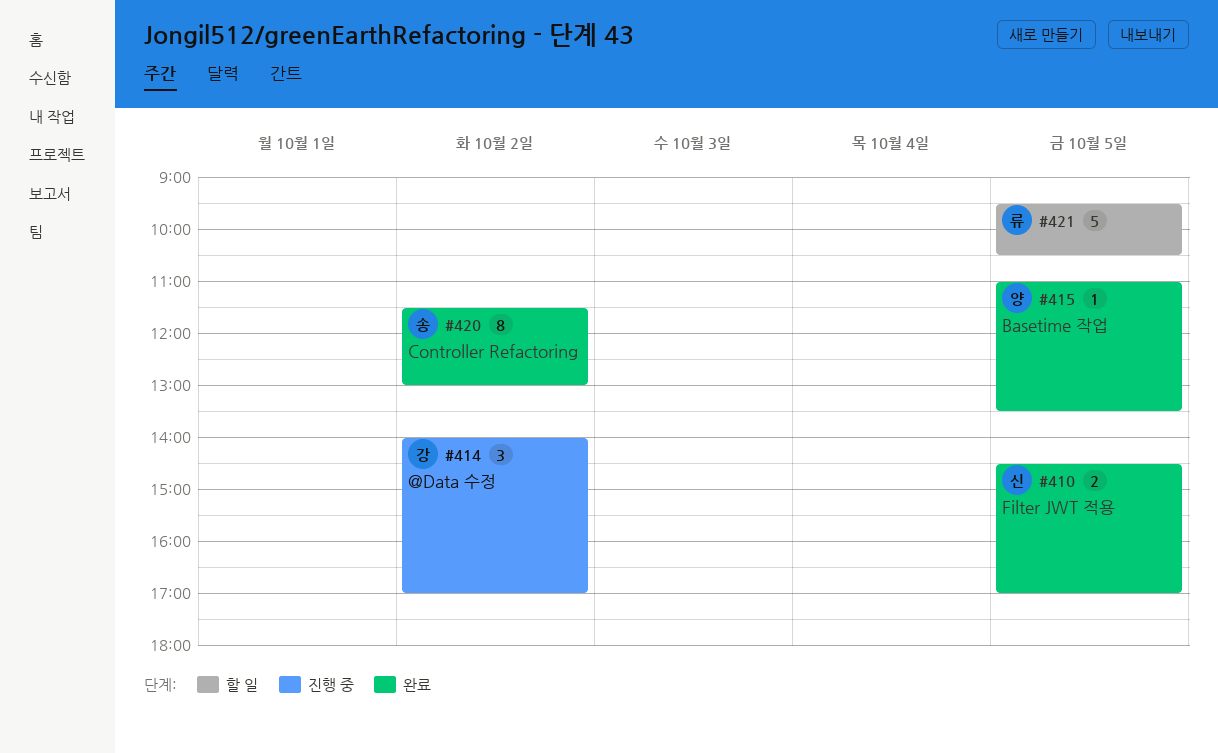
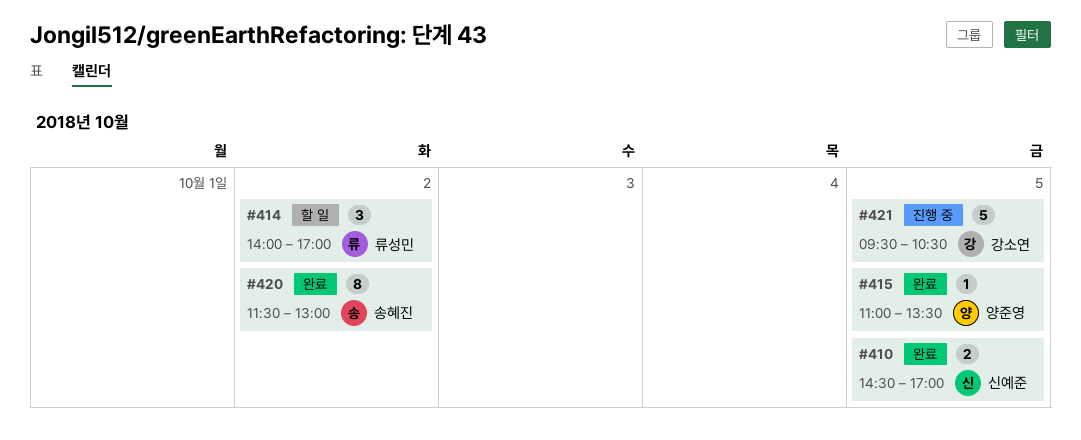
#414, status: 진행 중 -> 할 일
#414, owner: 강소연 -> 류성민
#421, status: 할 일 -> 진행 중
#421, owner: 류성민 -> 강소연

